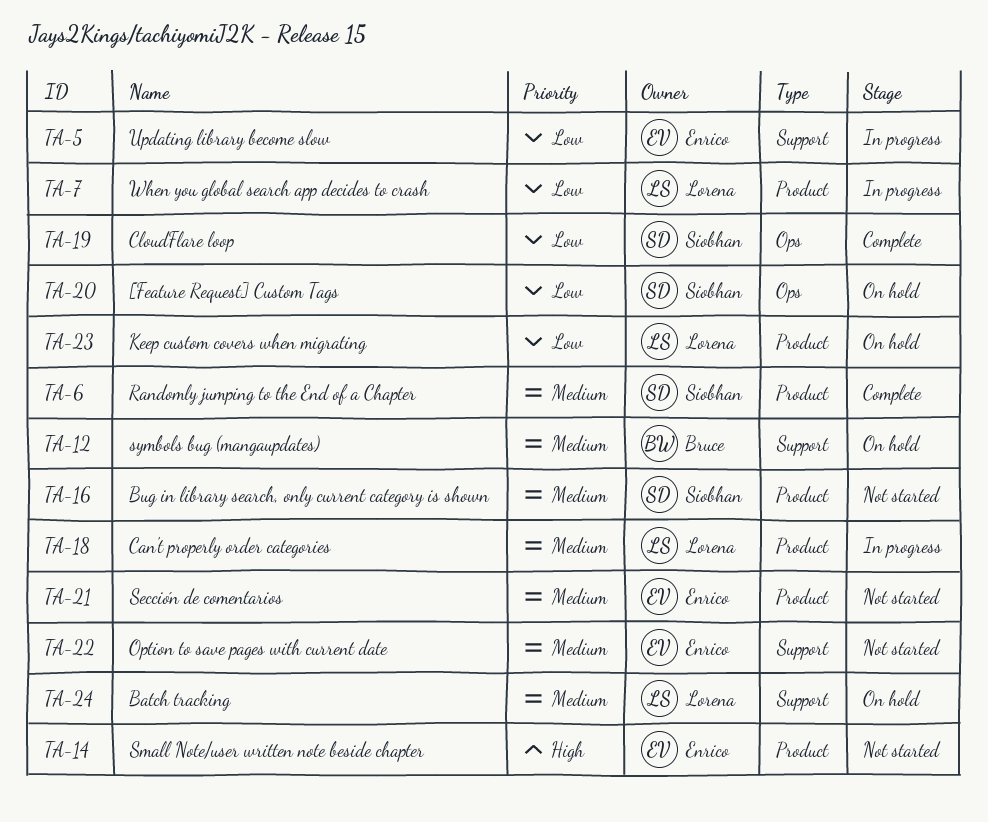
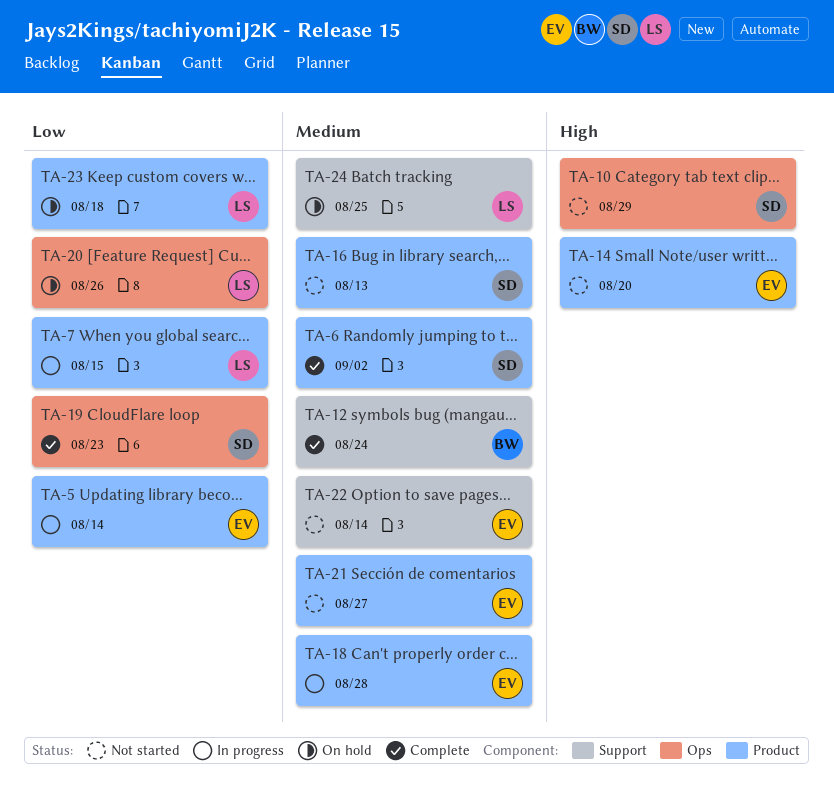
TA-5, label: Support -> Product
TA-10: none -> present
TA-12, status: On hold -> Complete
TA-18, owner: Lorena -> Enrico
TA-20, owner: Siobhan -> Lorena

